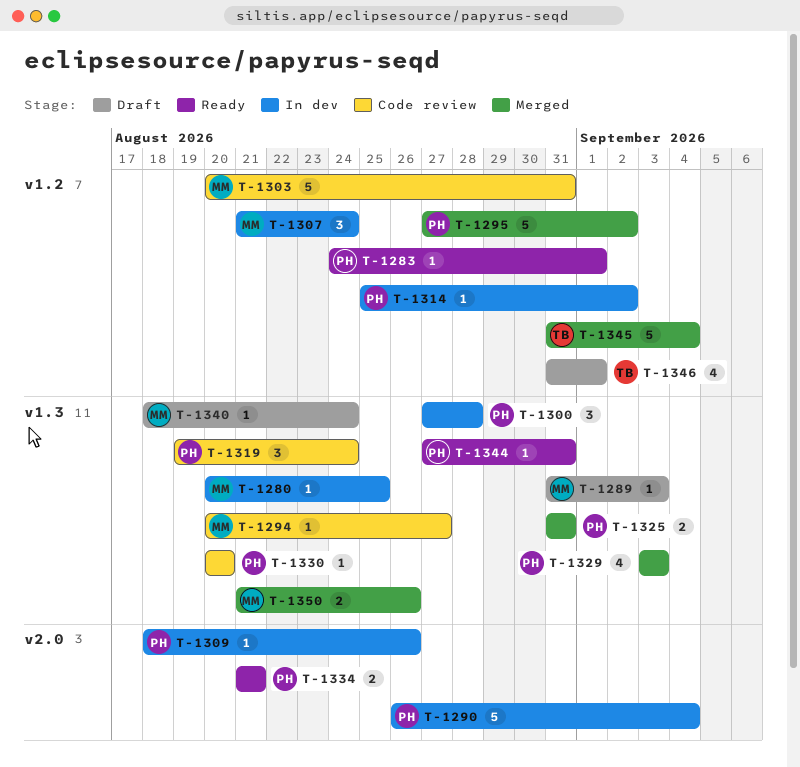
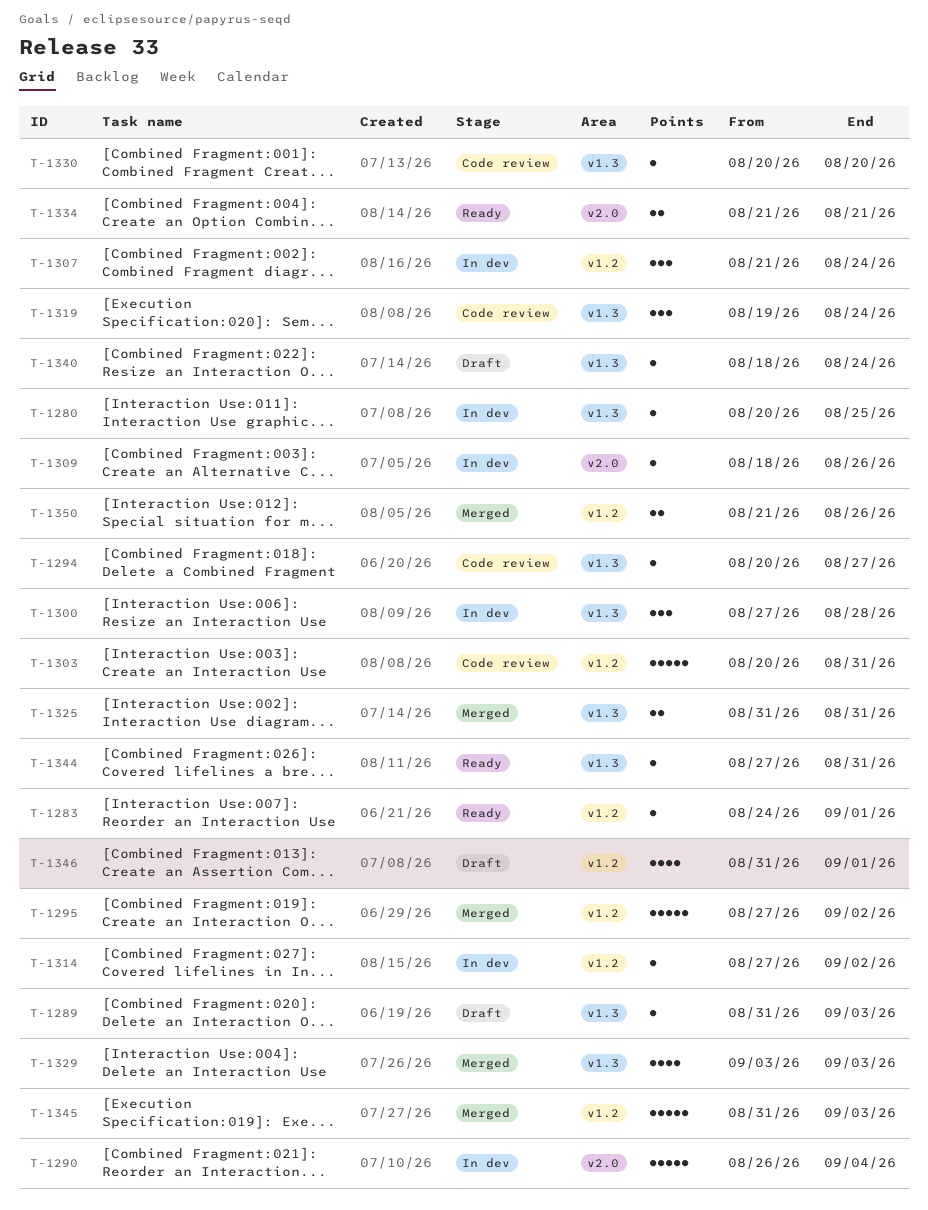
T-1314, start: Aug 25 -> Aug 27
T-1345, due: Sep 4 -> Sep 3
T-1350, label: v1.3 -> v1.2

